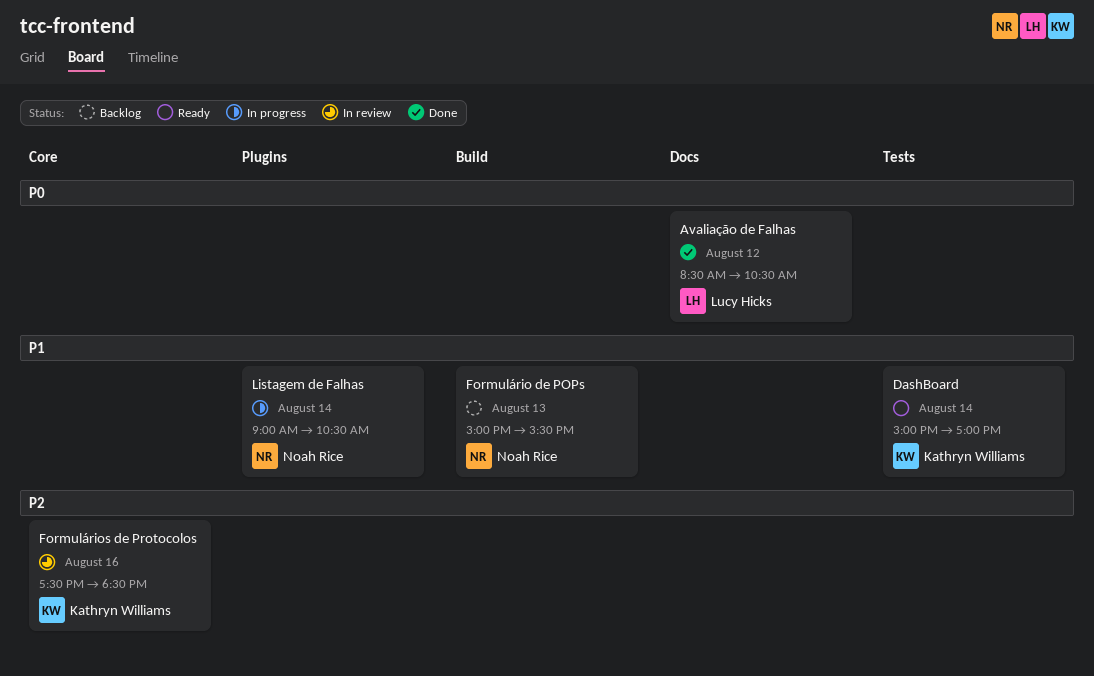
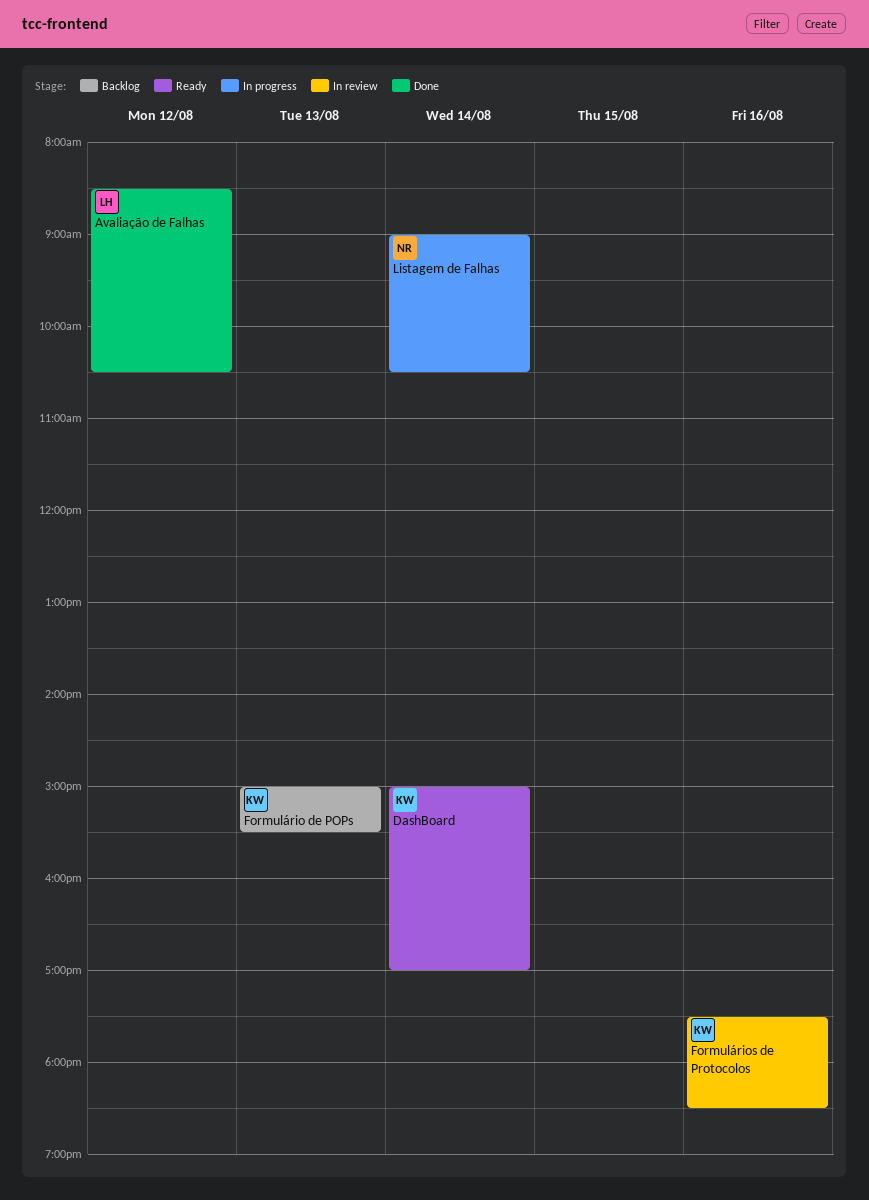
Formulário de POPs, owner: Noah Rice -> Kathryn Williams

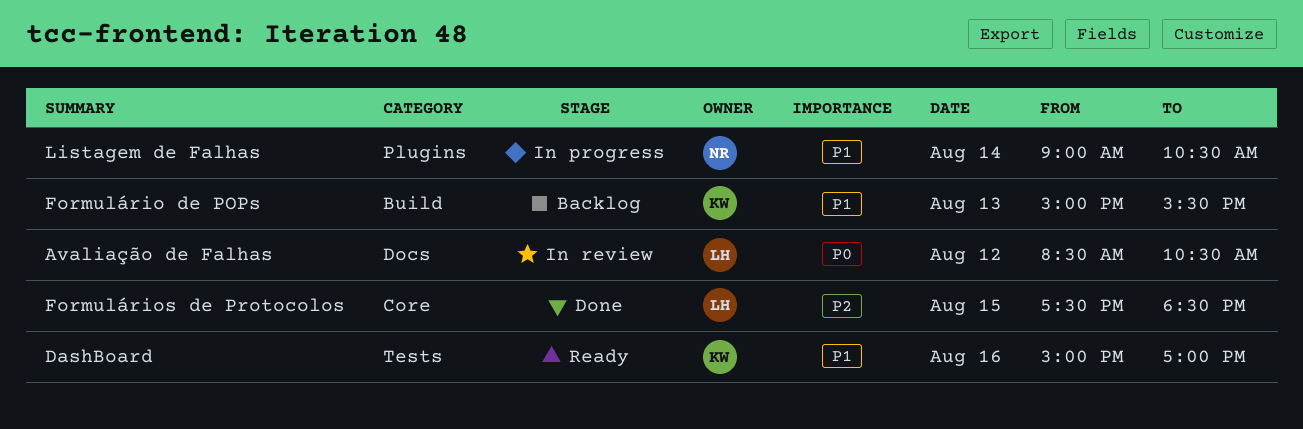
Avaliação de Falhas, status: Done -> In review
DashBoard, day: Aug 14 -> Aug 16
Formulários de Protocolos, status: In review -> Done
Formulários de Protocolos, owner: KW -> LH
Formulários de Protocolos, day: Aug 16 -> Aug 15

